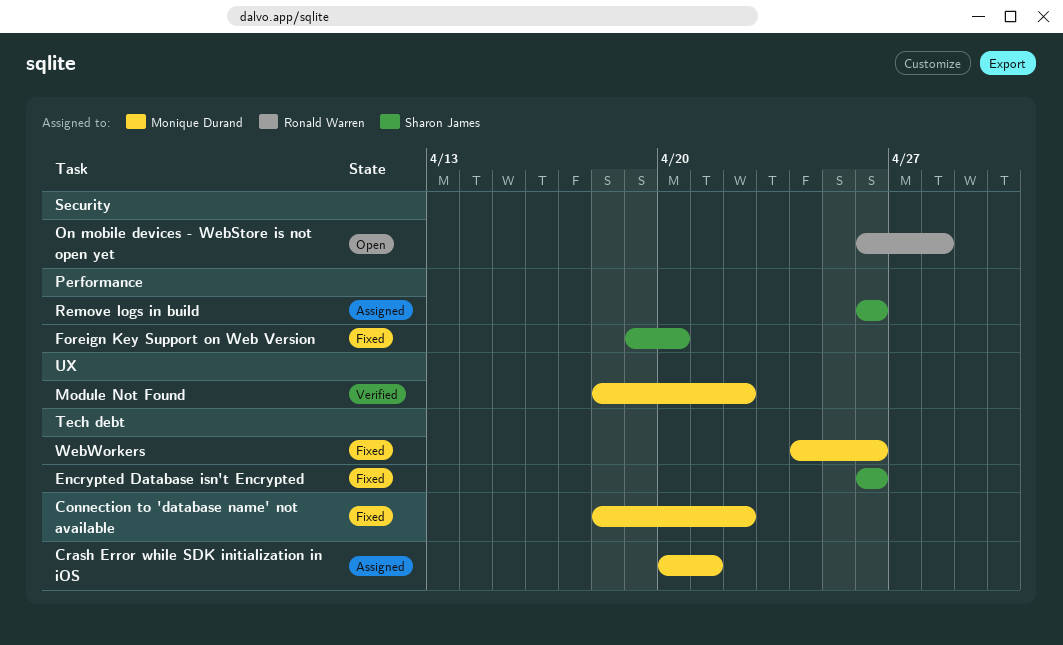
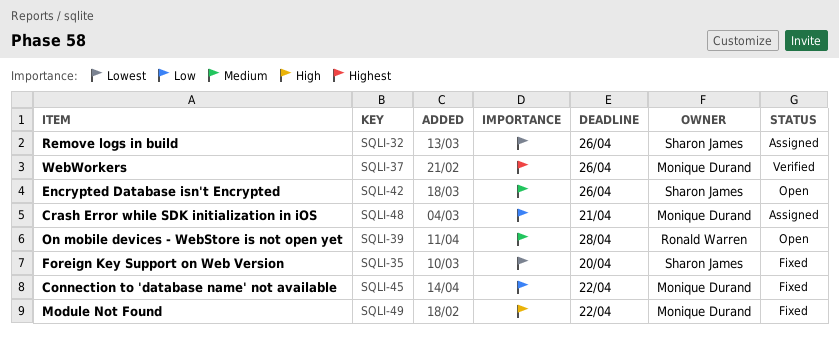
Encrypted Database isn't Encrypted, status: Fixed -> Open
Module Not Found, status: Verified -> Fixed
WebWorkers, status: Fixed -> Verified

